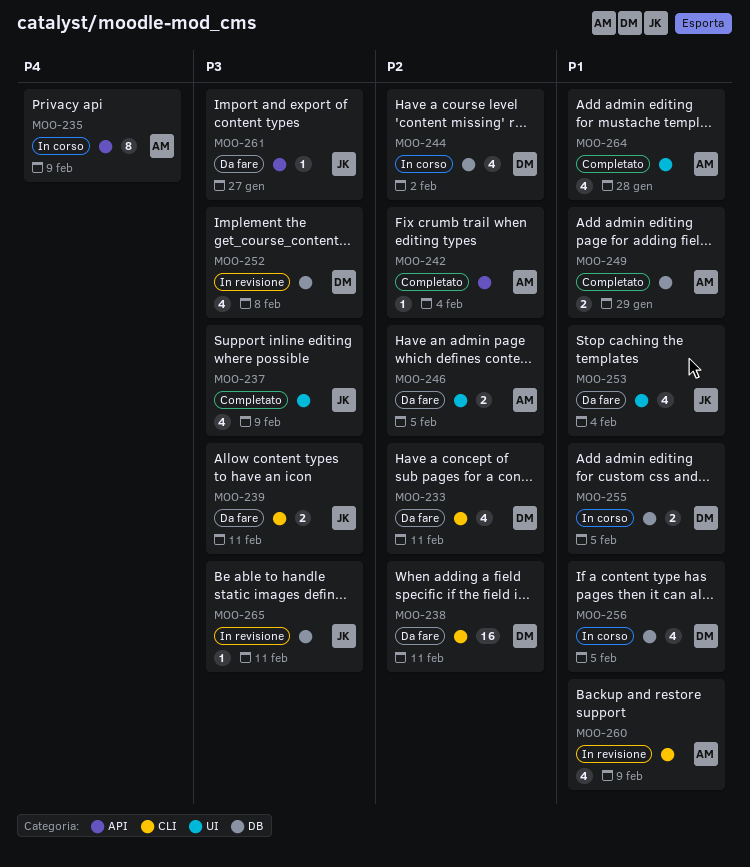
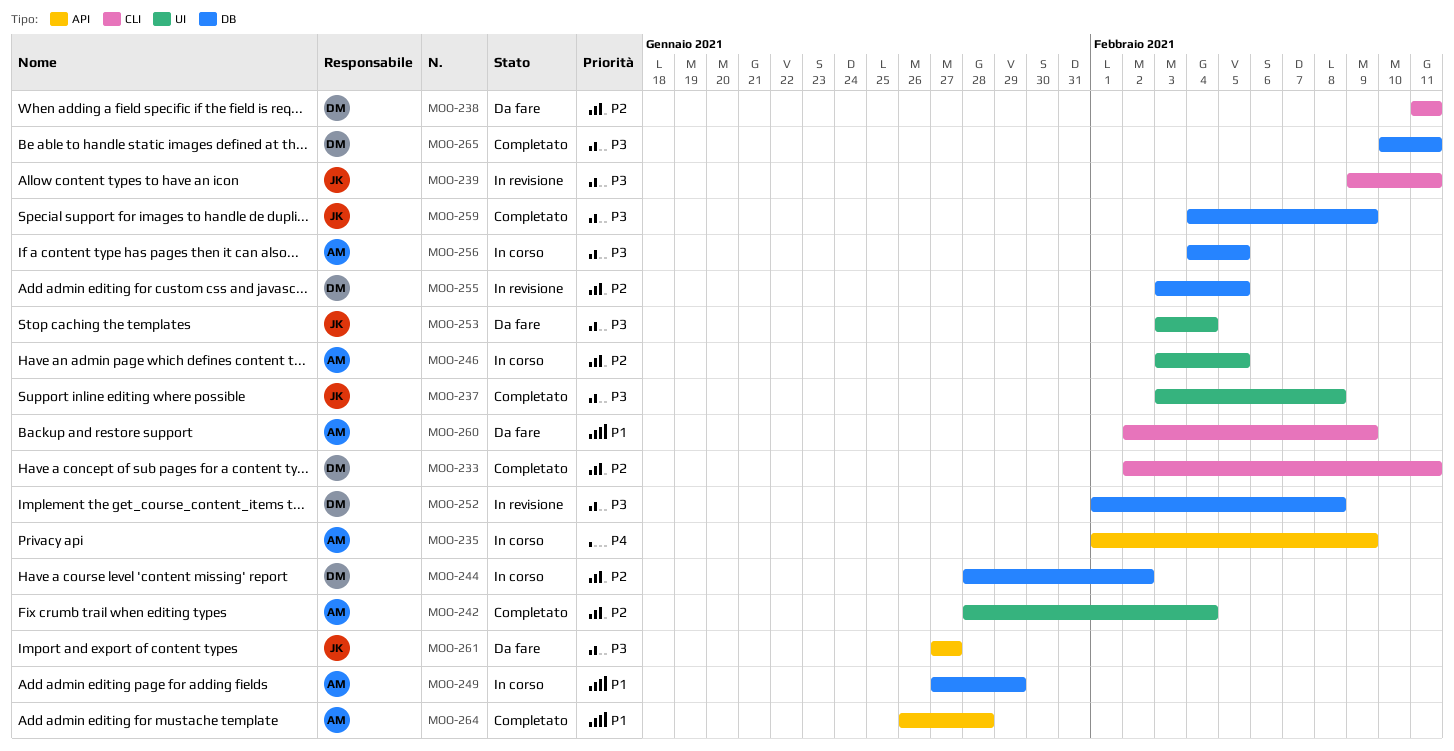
MOO-233, status: Da fare -> Completato
MOO-237, due: Feb 9 -> Feb 8
MOO-239, status: Da fare -> In revisione
MOO-242, label: API -> UI
MOO-246, status: Da fare -> In corso
MOO-249, status: Completato -> In corso
MOO-253, priority: P1 -> P3
MOO-255, status: In corso -> In revisione
MOO-255, priority: P1 -> P2
MOO-256, owner: DM -> AM
MOO-256, priority: P1 -> P3
MOO-259: none -> present
MOO-260, status: In revisione -> Da fare
MOO-264, label: UI -> API
MOO-265, status: In revisione -> Completato
MOO-265, owner: JK -> DM

